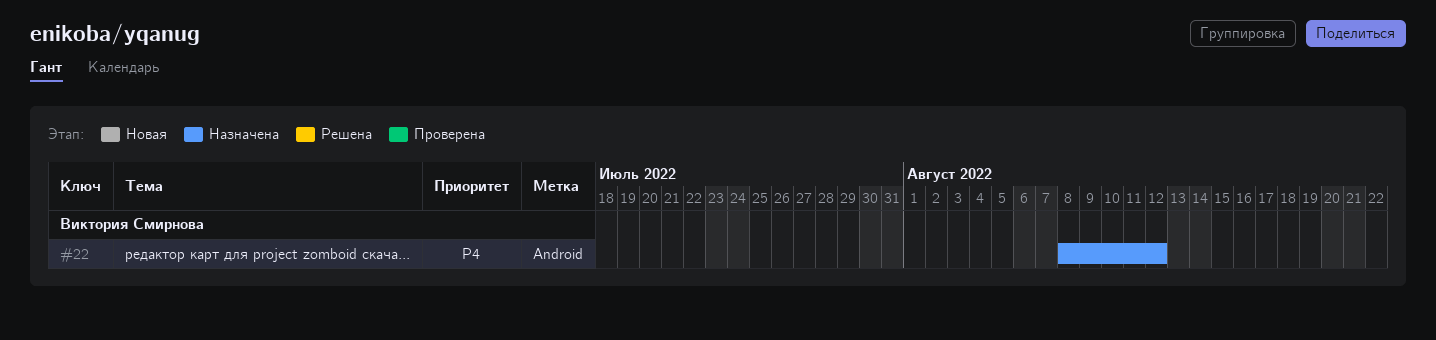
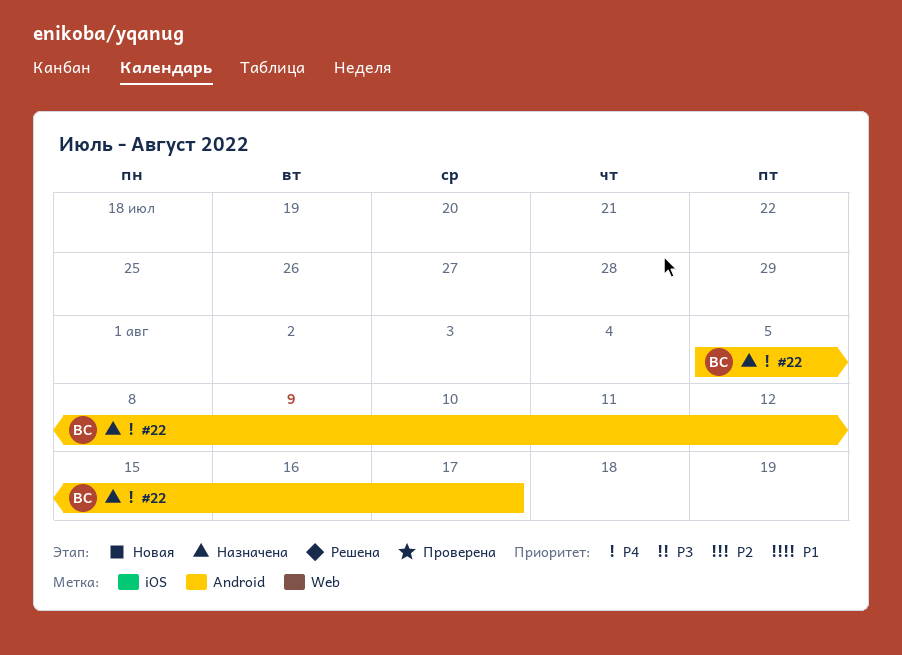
#22, start: Aug 8 -> Aug 5
#22, due: Aug 12 -> Aug 17

